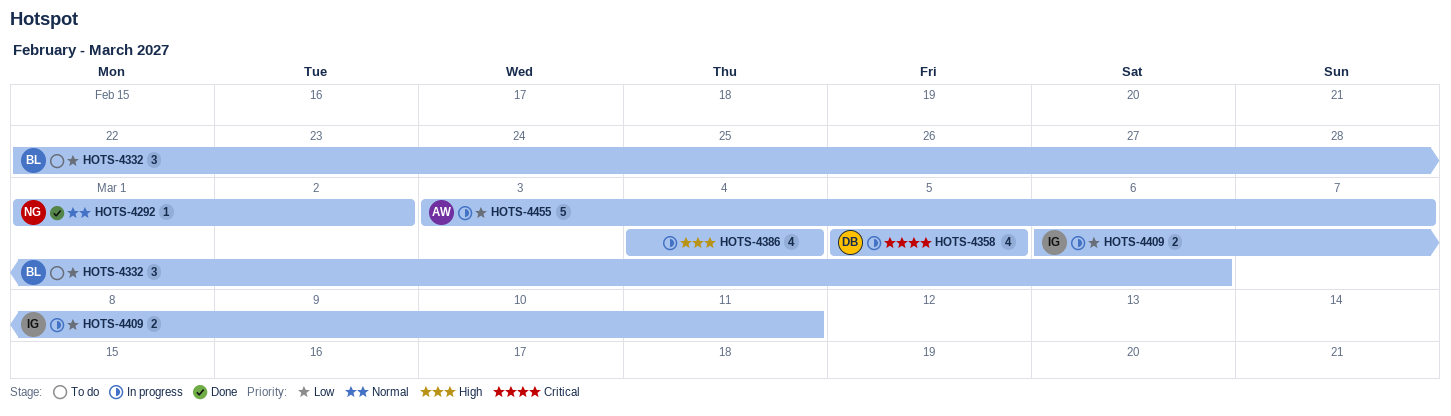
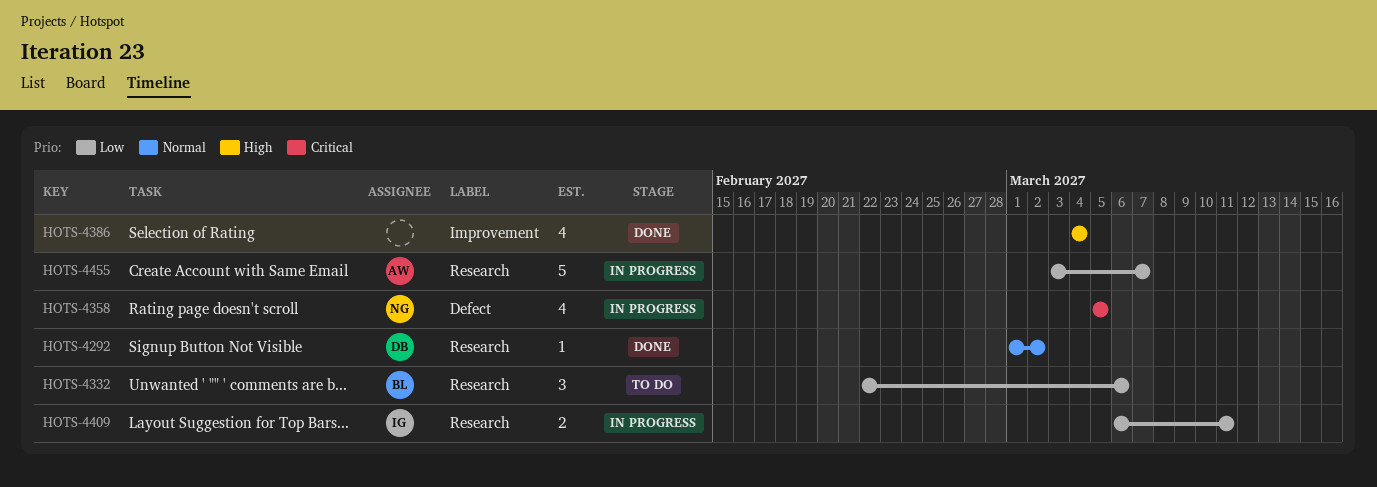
HOTS-4292, owner: NG -> DB
HOTS-4358, owner: DB -> NG
HOTS-4386, status: In progress -> Done

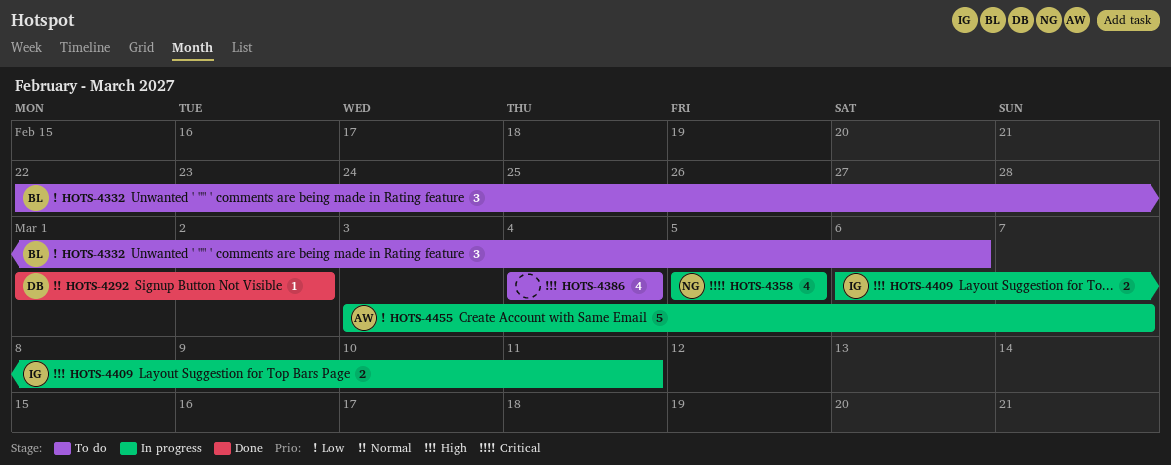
HOTS-4386, status: Done -> To do
HOTS-4409, priority: Low -> High

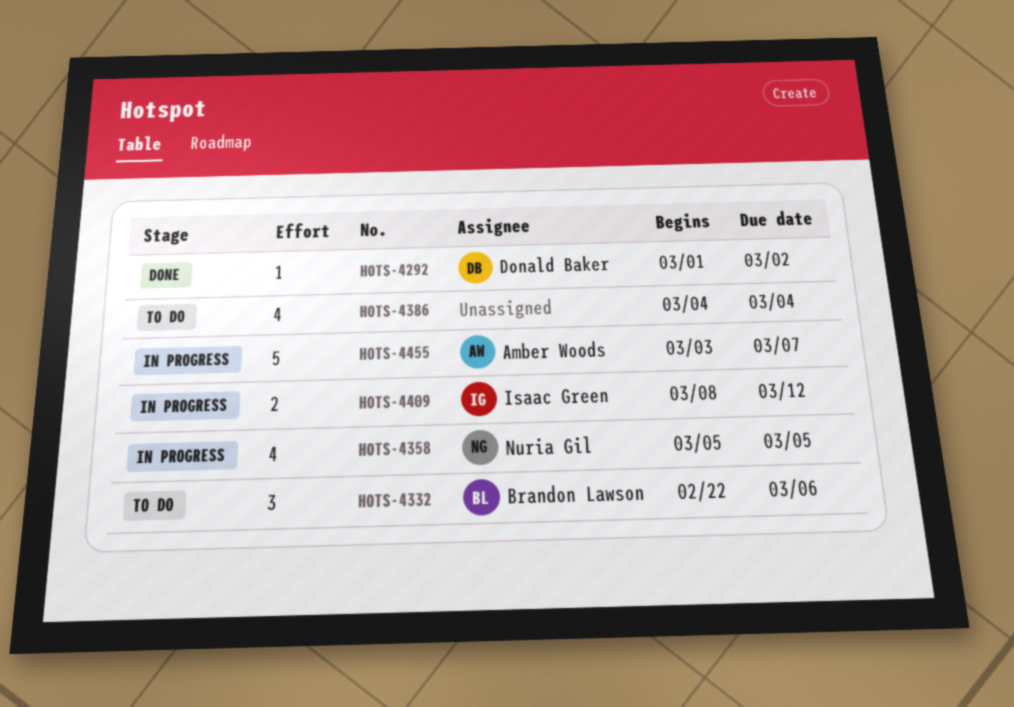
HOTS-4409, start: Mar 6 -> Mar 8
HOTS-4409, due: Mar 11 -> Mar 12

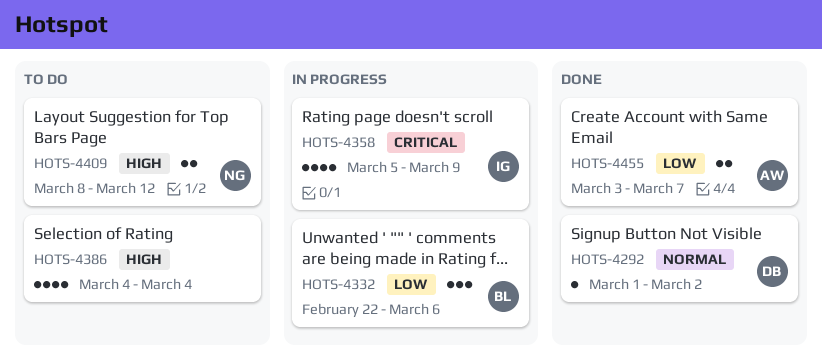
HOTS-4332, status: To do -> In progress
HOTS-4358, owner: Nuria Gil -> Isaac Green
HOTS-4358, due: Mar 5 -> Mar 9
HOTS-4409, status: In progress -> To do
HOTS-4409, owner: Isaac Green -> Nuria Gil
HOTS-4455, status: In progress -> Done
HOTS-4455, estimate: 5 -> 2

